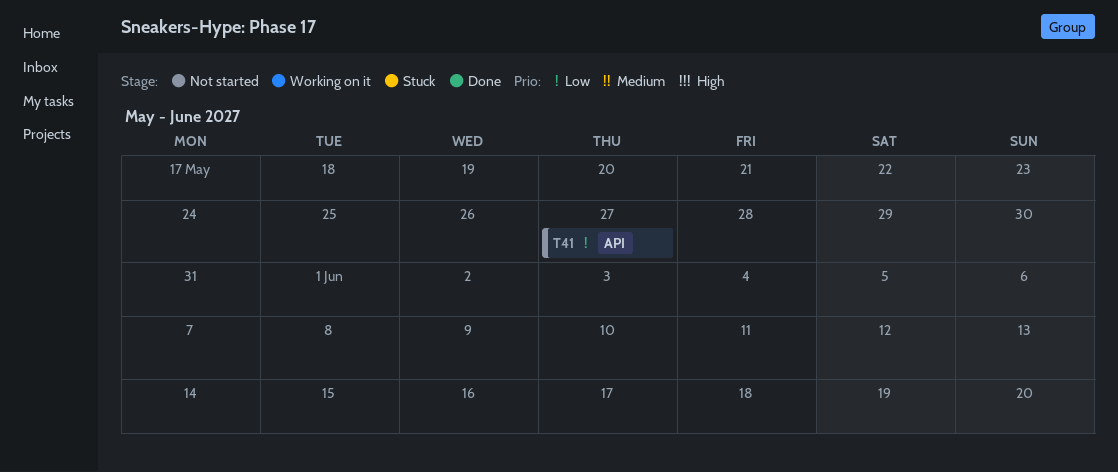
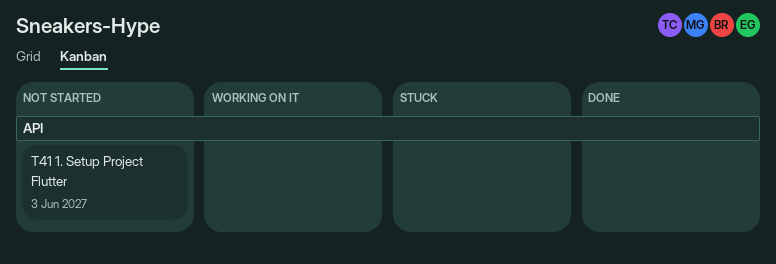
T41, due: May 27 -> Jun 3

